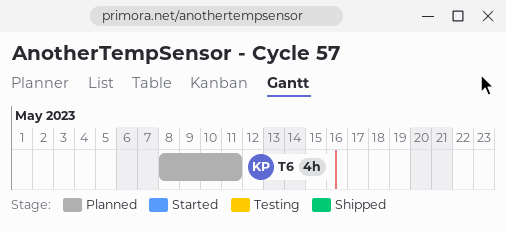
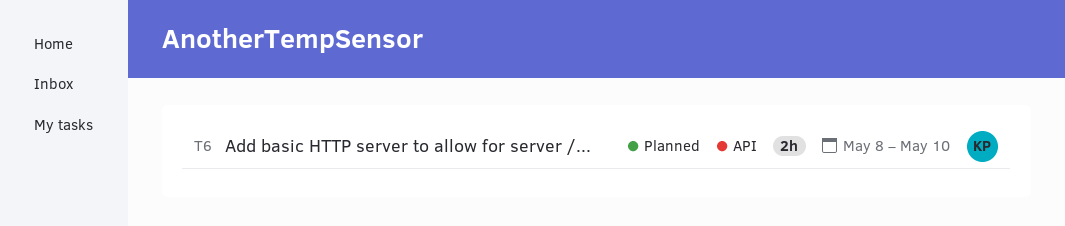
T6, estimate: 4h -> 2h
T6, due: May 11 -> May 10

